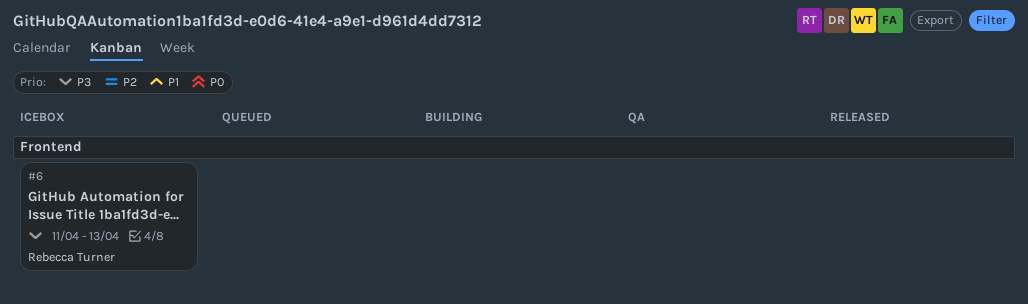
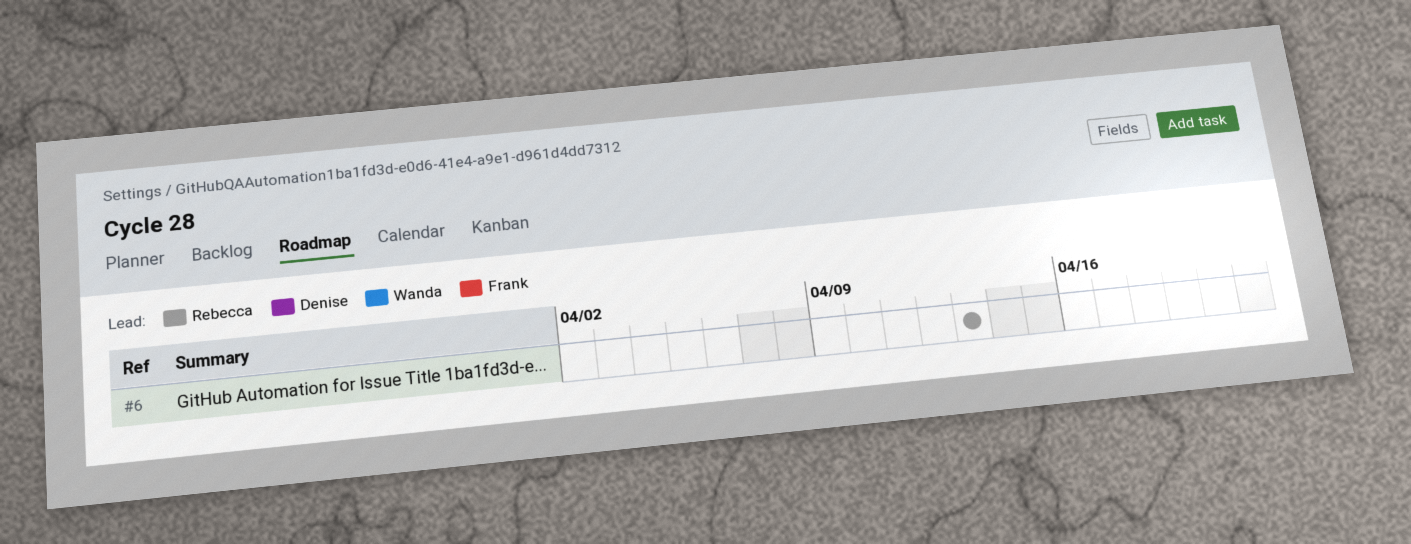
#6, start: Apr 11 -> Apr 13

